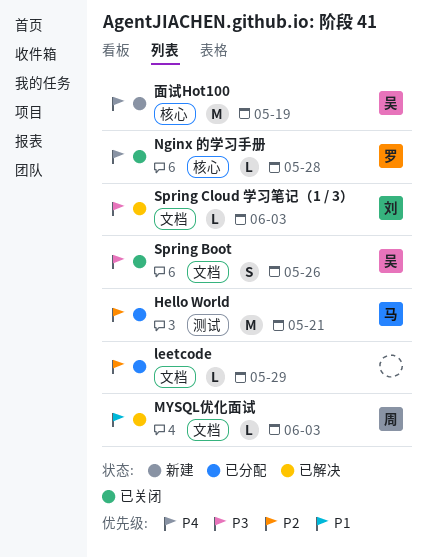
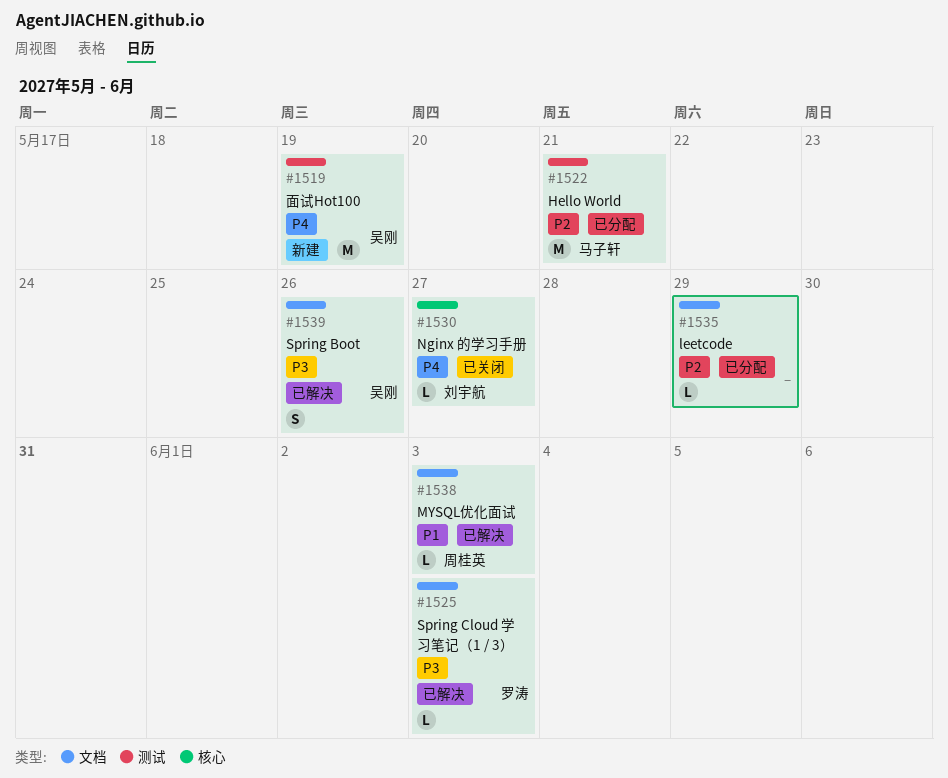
Nginx 的学习手册, owner: 罗涛 -> 刘宇航
Nginx 的学习手册, due: May 28 -> May 27
Spring Boot, status: 已关闭 -> 已解决
Spring Cloud 学习笔记（1 / 3）, owner: 刘宇航 -> 罗涛
面试Hot100, label: 核心 -> 测试

